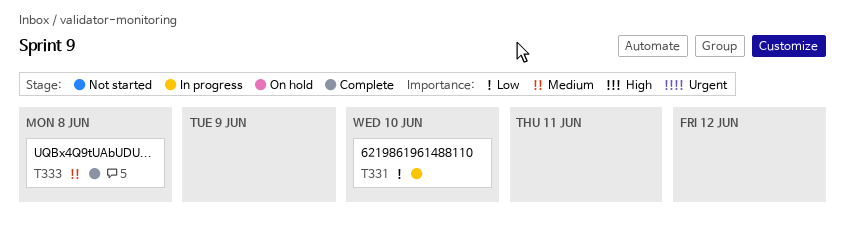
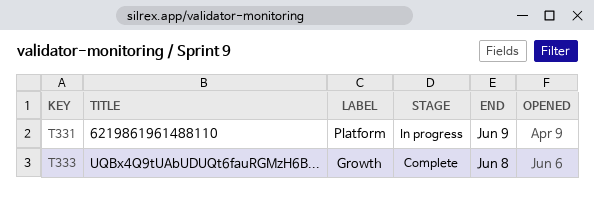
T331, due: Jun 10 -> Jun 9

